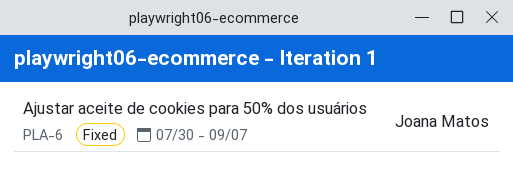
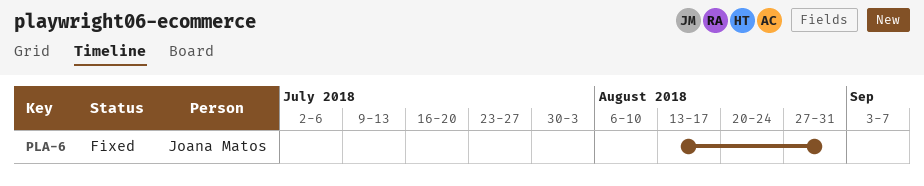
PLA-6, start: Jul 30 -> Aug 13
PLA-6, due: Sep 7 -> Aug 31

